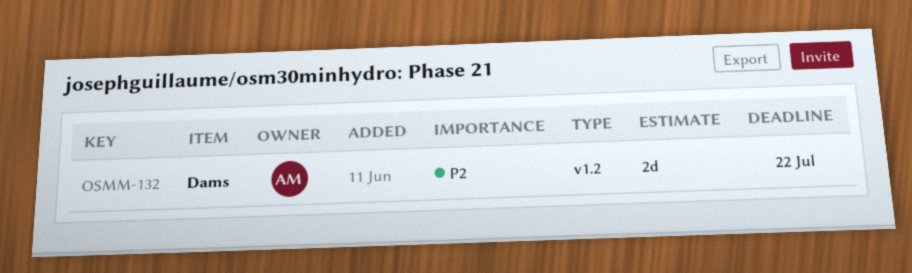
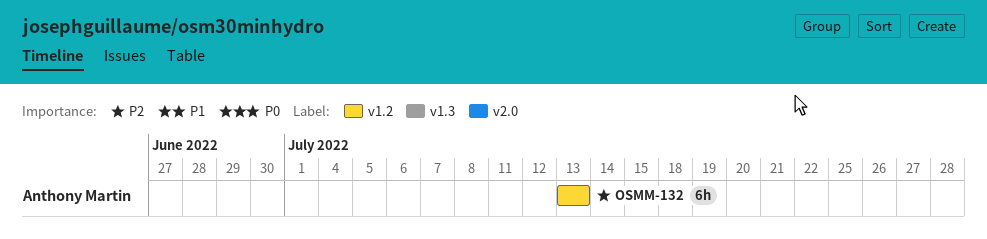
OSMM-132, estimate: 2d -> 6h
OSMM-132, due: Jul 22 -> Jul 13

